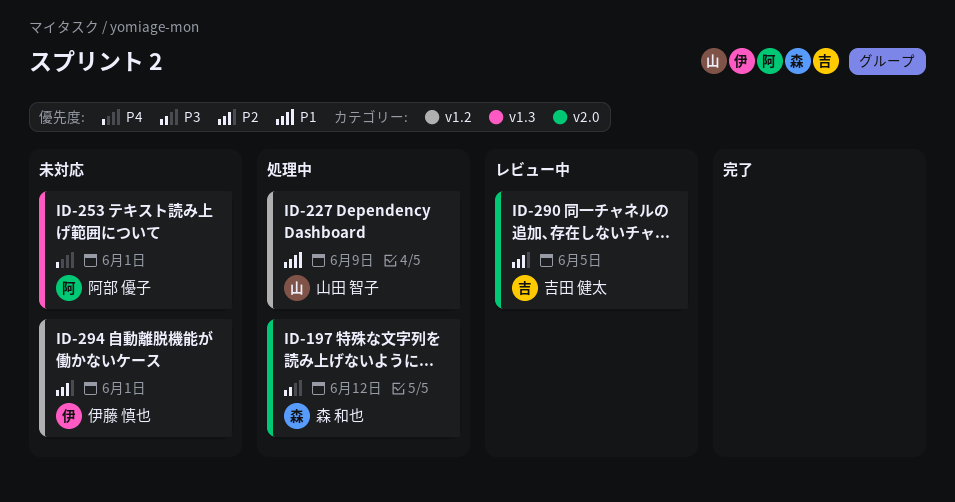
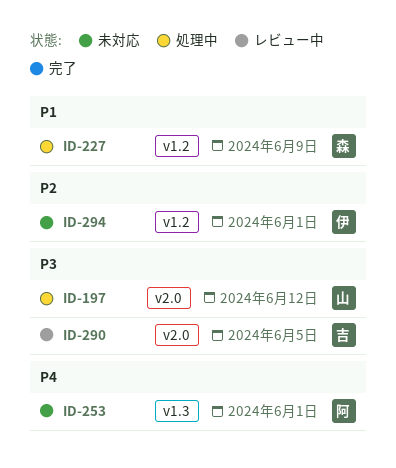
ID-197, owner: 森 和也 -> 山田 智子
ID-227, owner: 山田 智子 -> 森 和也
ID-290, priority: P2 -> P3

